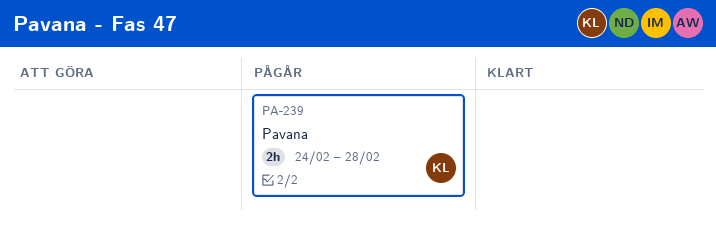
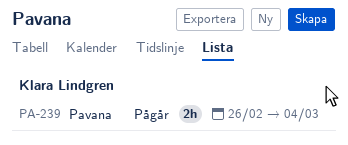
PA-239, start: Feb 24 -> Feb 26
PA-239, due: Feb 28 -> Mar 4

